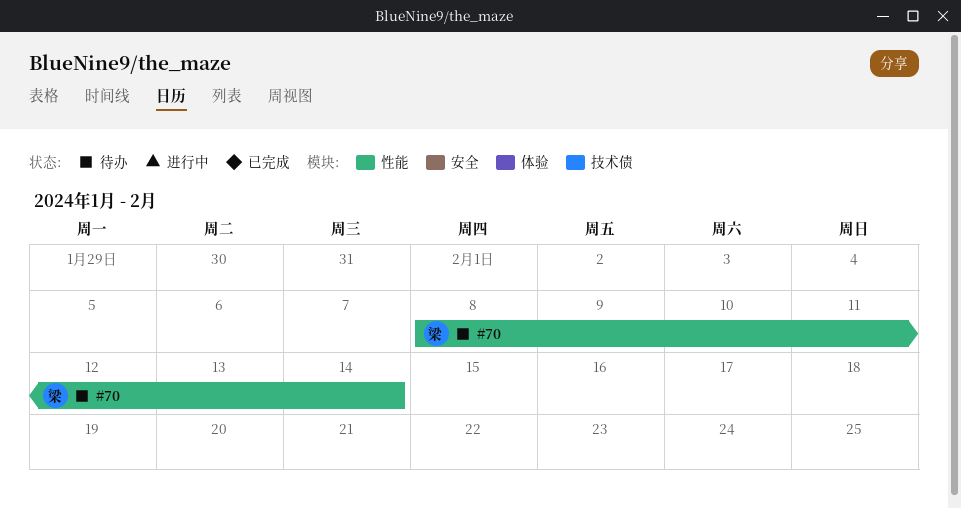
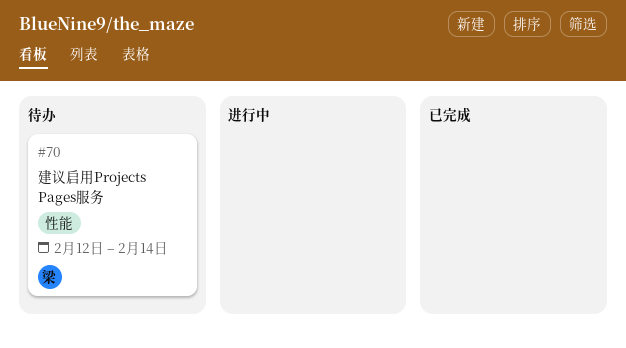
#70, start: Feb 8 -> Feb 12

